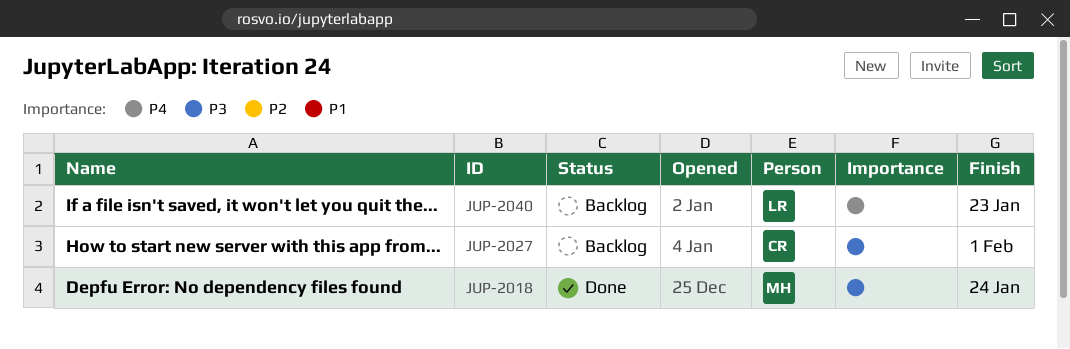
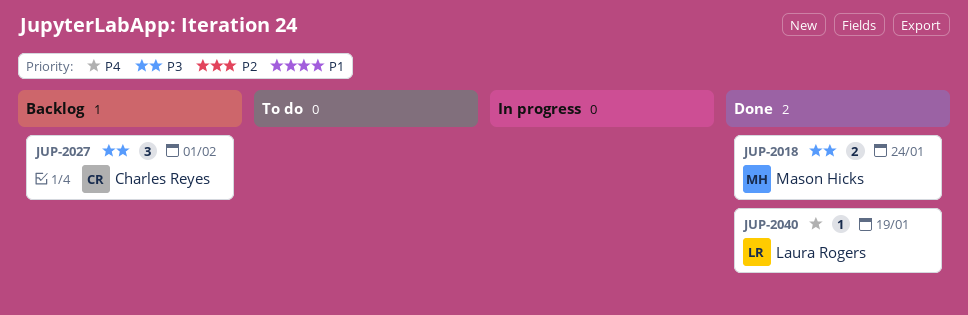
JUP-2040, status: Backlog -> Done
JUP-2040, due: Jan 23 -> Jan 19

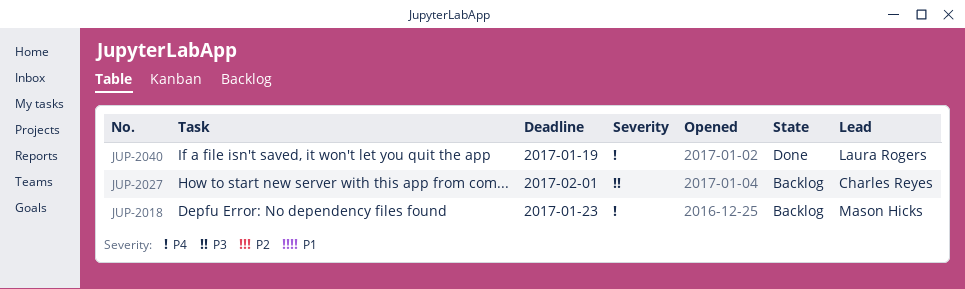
JUP-2018, status: Done -> Backlog
JUP-2018, priority: P3 -> P4
JUP-2018, due: Jan 24 -> Jan 23

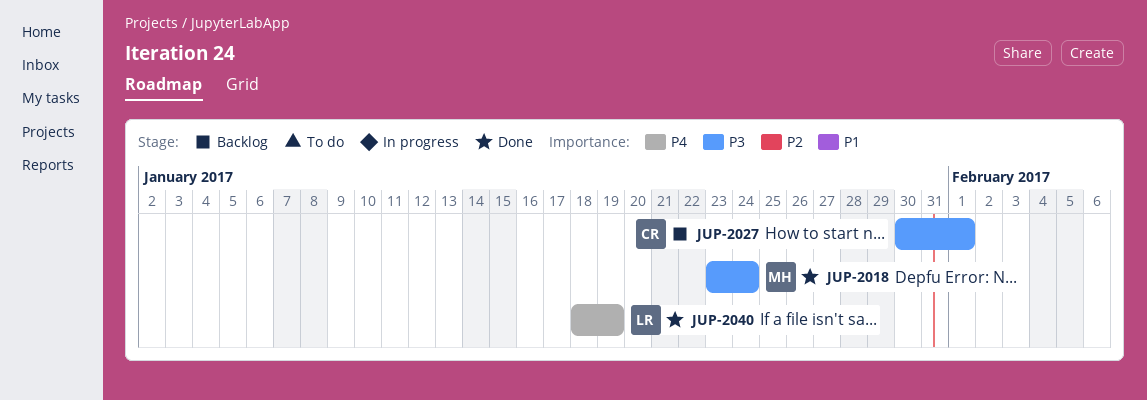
JUP-2018, status: Backlog -> Done
JUP-2018, priority: P4 -> P3
JUP-2018, due: Jan 23 -> Jan 24

